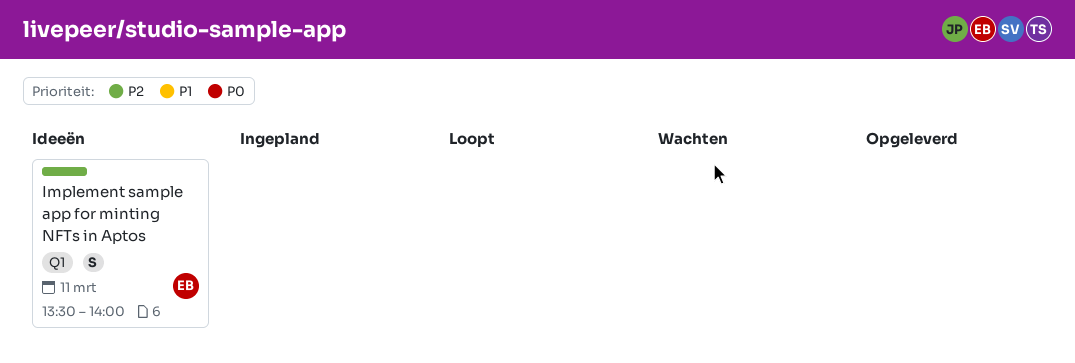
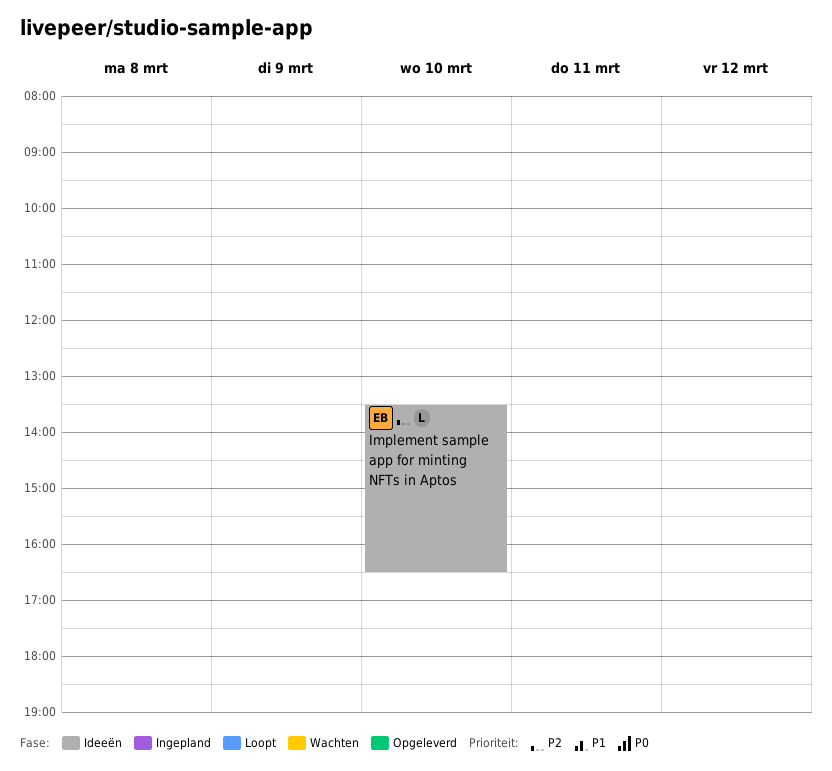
Implement sample app for minting NFTs in Aptos, estimate: S -> L
Implement sample app for minting NFTs in Aptos, day: Mar 11 -> Mar 10
Implement sample app for minting NFTs in Aptos, ends: 14:00 -> 16:30

